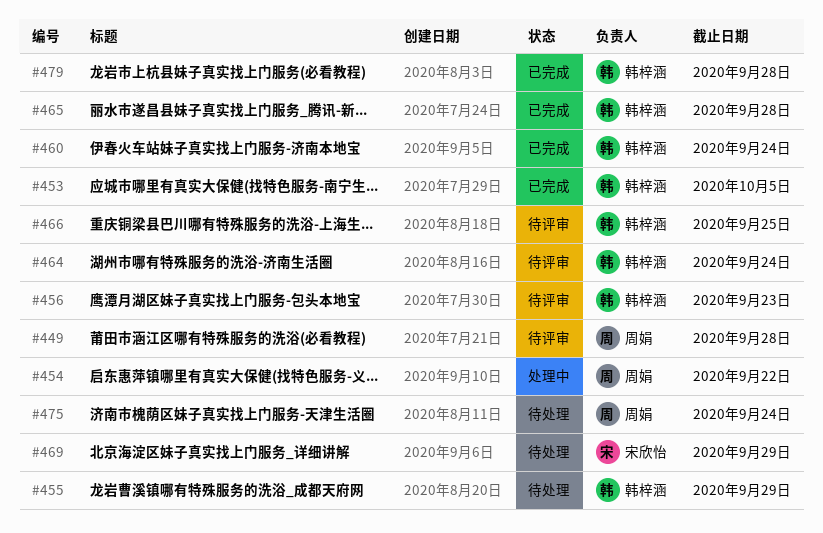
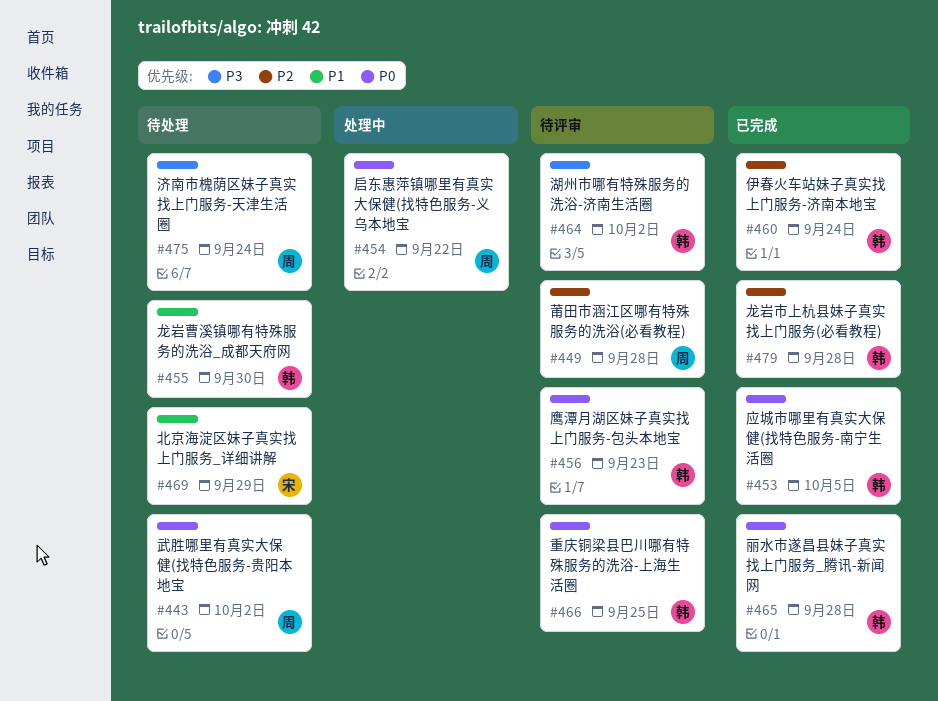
#443: none -> present
#455, due: Sep 29 -> Sep 30
#464, due: Sep 24 -> Oct 2

